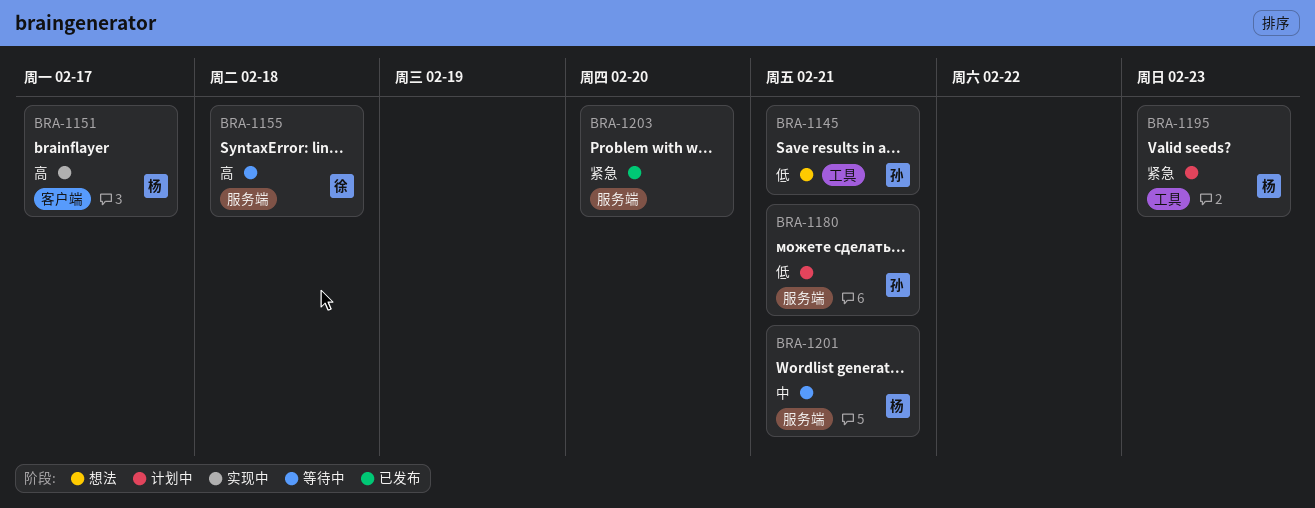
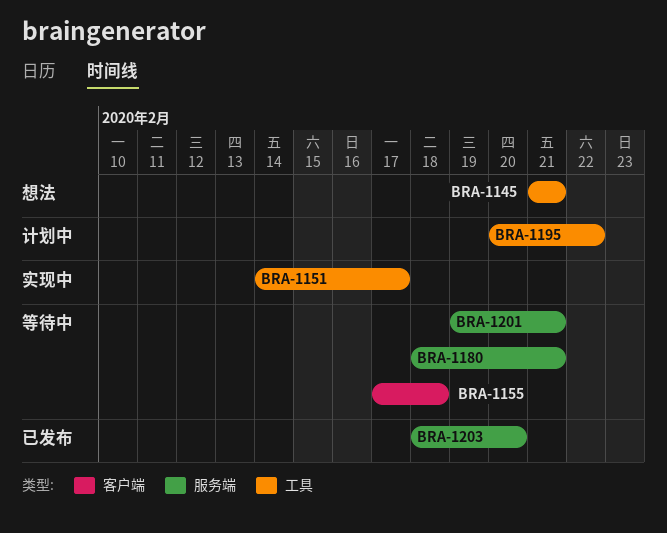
BRA-1151, label: 客户端 -> 工具
BRA-1155, label: 服务端 -> 客户端
BRA-1180, status: 计划中 -> 等待中
BRA-1195, due: Feb 23 -> Feb 22

